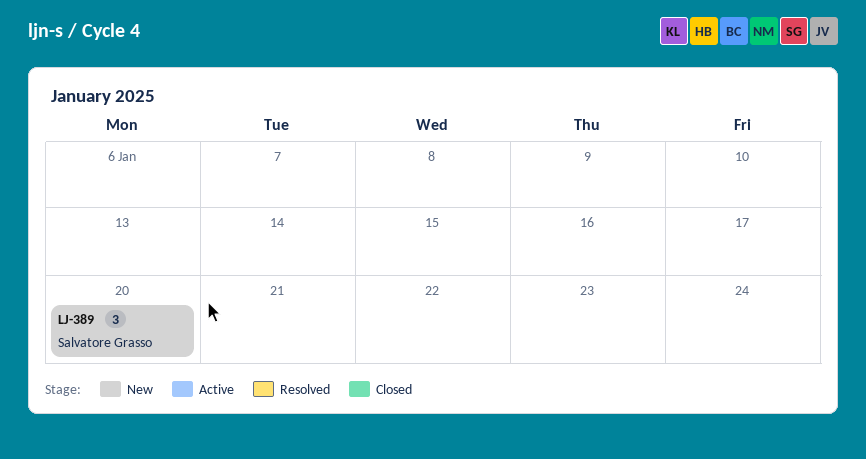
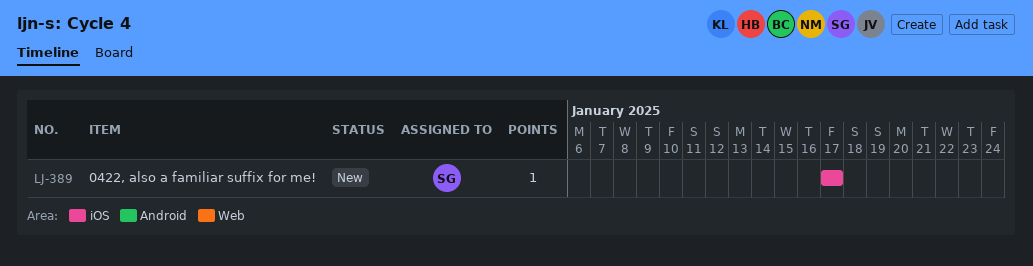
LJ-389, estimate: 3 -> 1
LJ-389, due: Jan 20 -> Jan 17

